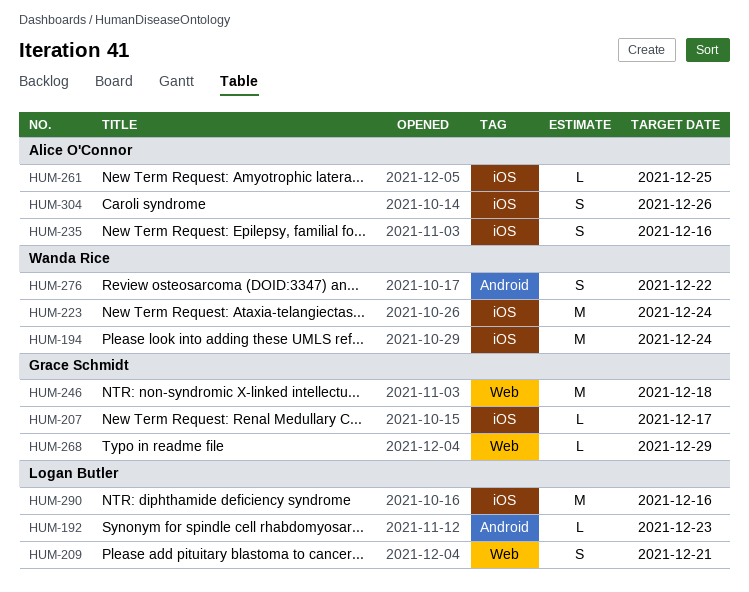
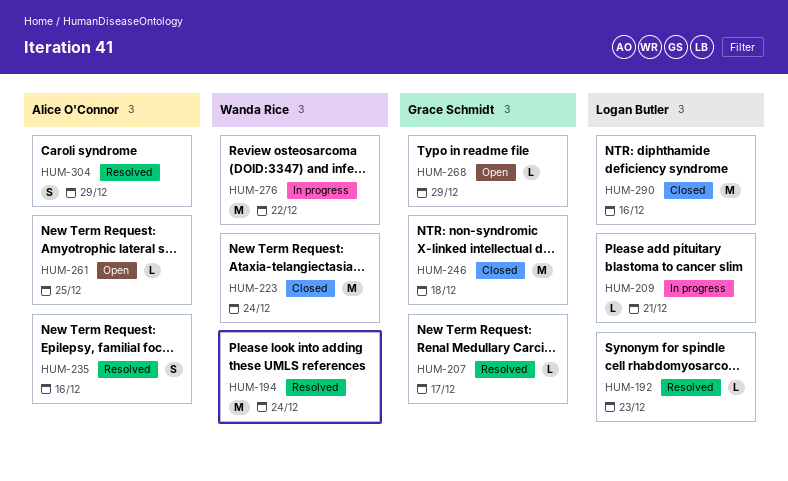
HUM-209, estimate: S -> L
HUM-276, estimate: S -> M
HUM-304, due: Dec 26 -> Dec 29

